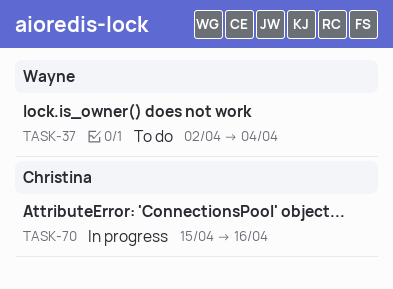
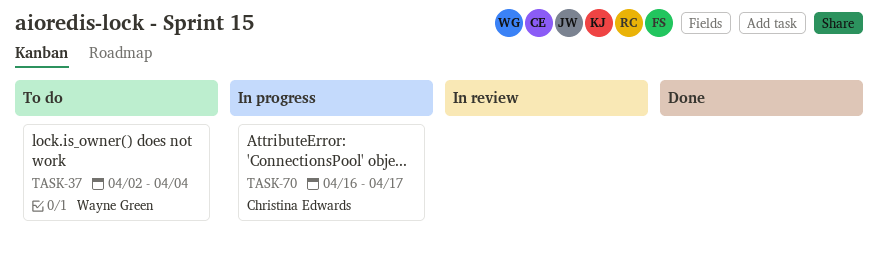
TASK-70, start: Apr 15 -> Apr 16
TASK-70, due: Apr 16 -> Apr 17

